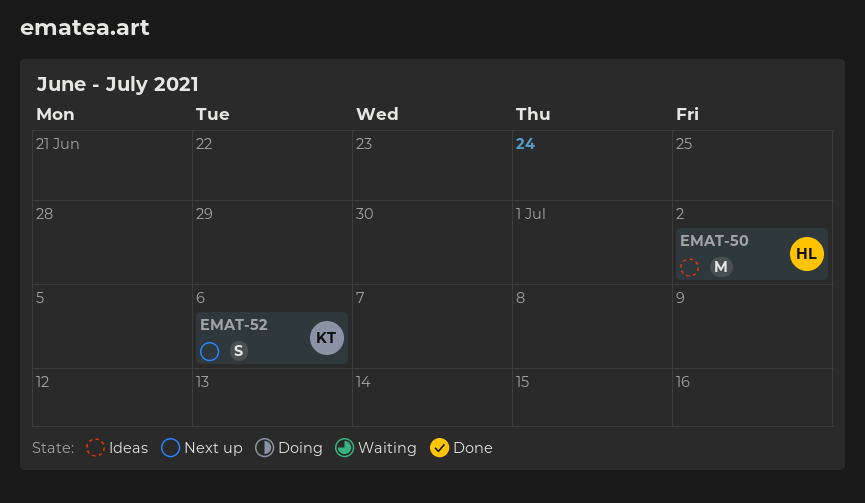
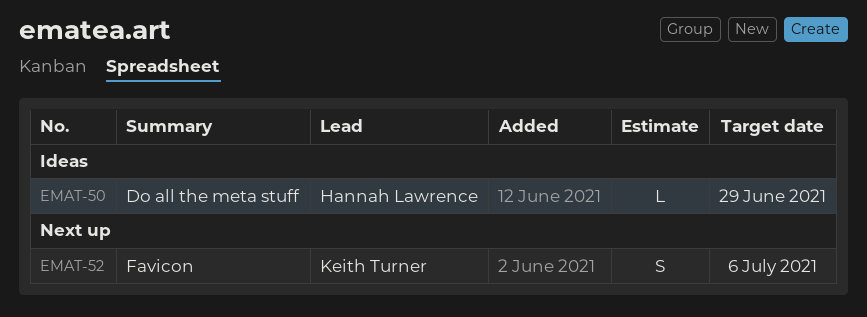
EMAT-50, estimate: M -> L
EMAT-50, due: Jul 2 -> Jun 29

